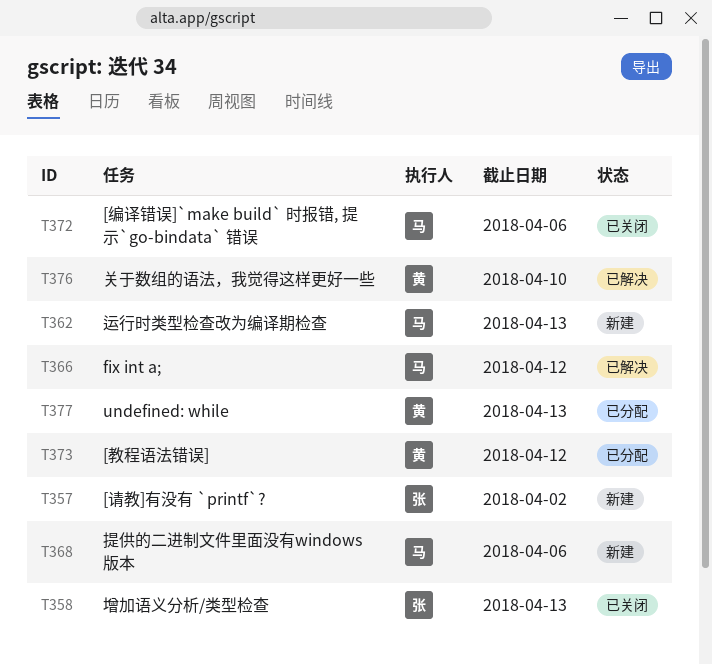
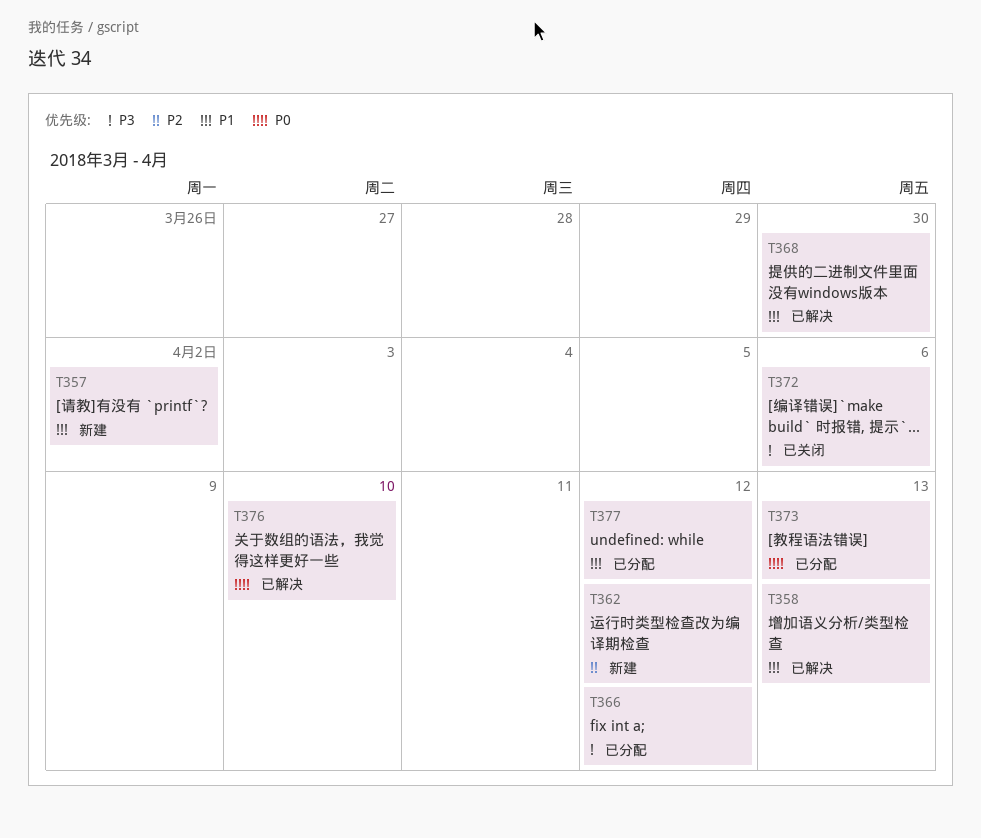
T358, status: 已关闭 -> 已解决
T362, due: Apr 13 -> Apr 12
T366, status: 已解决 -> 已分配
T368, status: 新建 -> 已解决
T368, due: Apr 6 -> Mar 30
T373, due: Apr 12 -> Apr 13
T377, due: Apr 13 -> Apr 12

